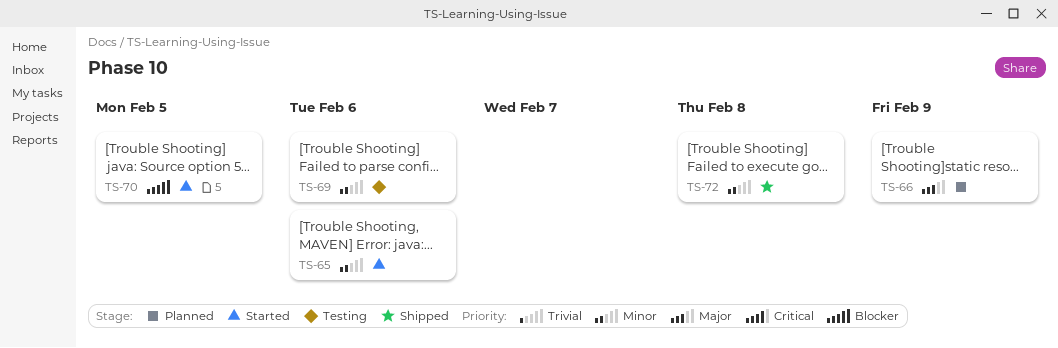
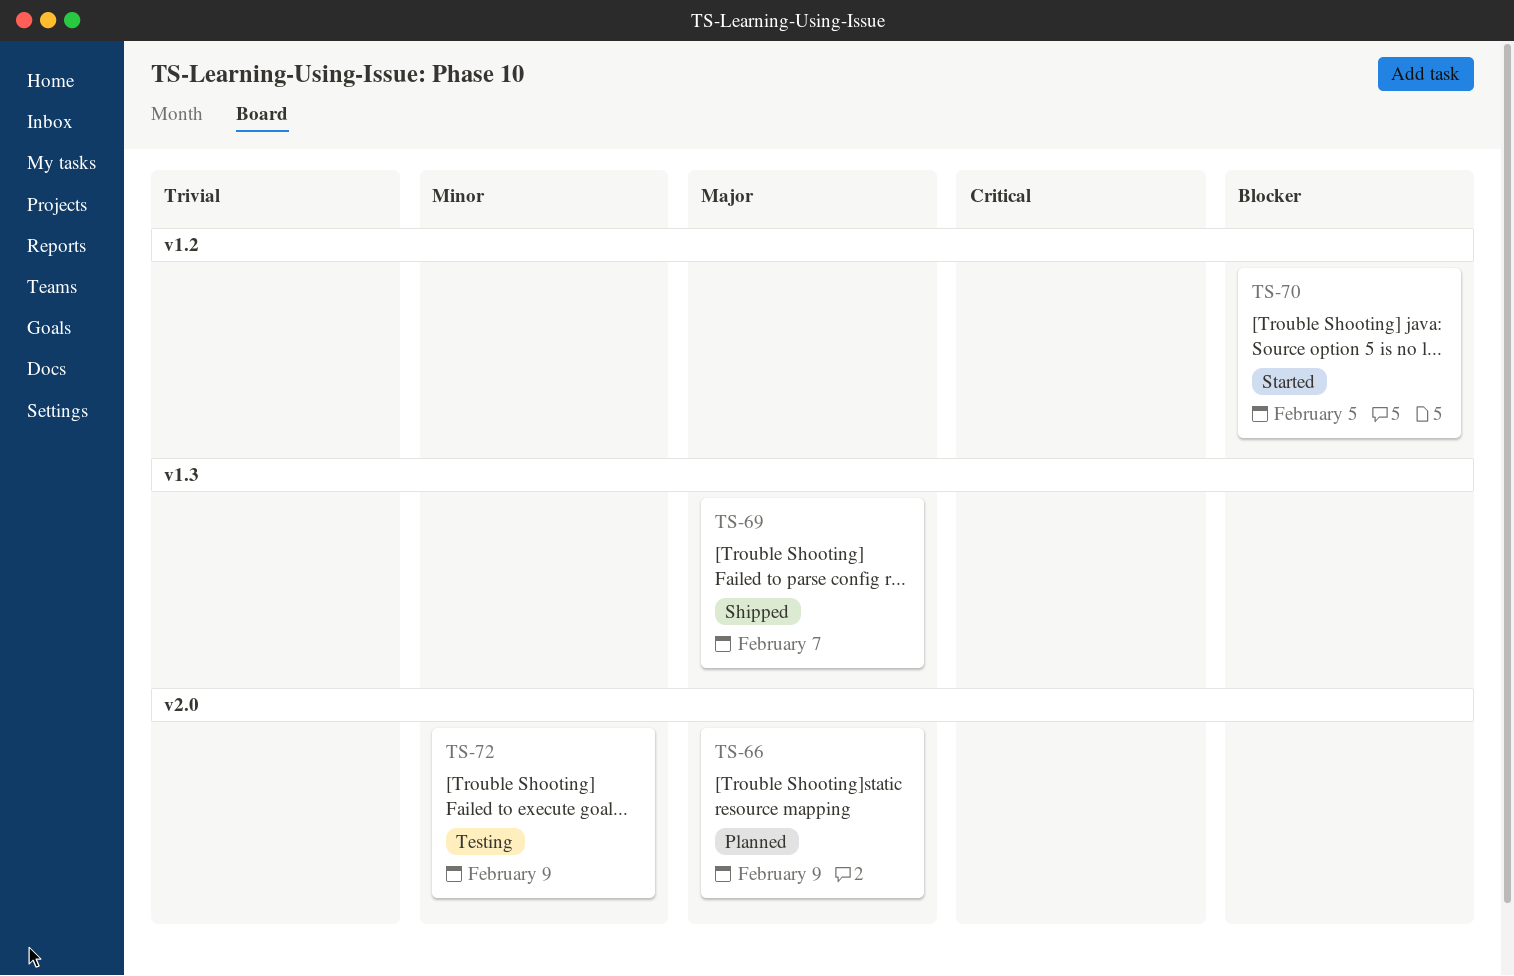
TS-65: present -> none
TS-69, status: Testing -> Shipped
TS-69, priority: Minor -> Major
TS-69, due: Feb 6 -> Feb 7
TS-72, status: Shipped -> Testing
TS-72, due: Feb 8 -> Feb 9

